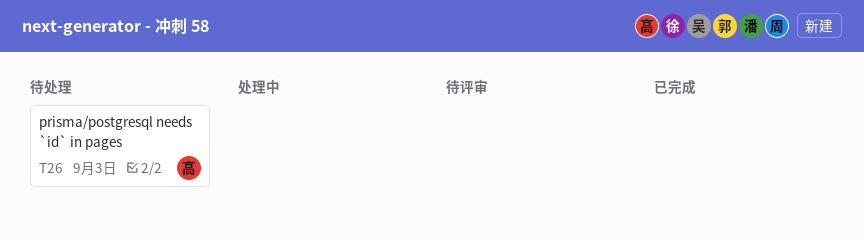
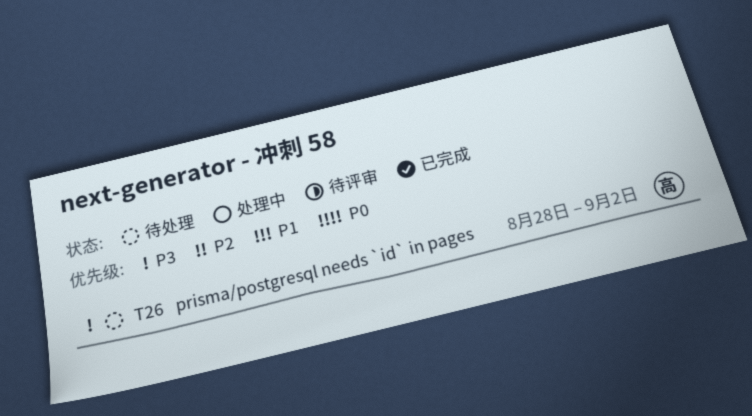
T26, due: Sep 3 -> Sep 2

